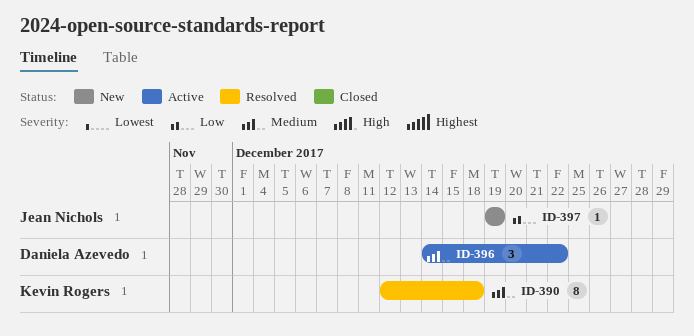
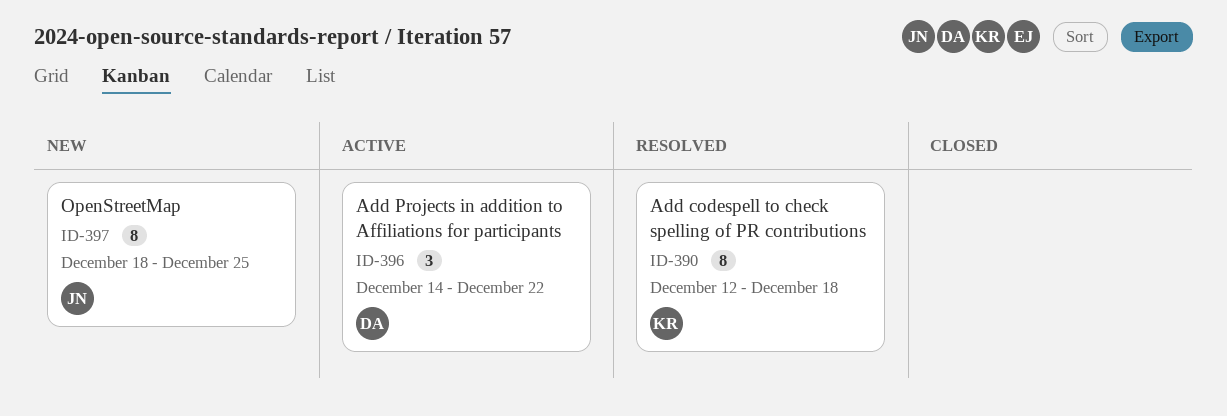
ID-397, estimate: 1 -> 8
ID-397, start: Dec 19 -> Dec 18
ID-397, due: Dec 19 -> Dec 25

